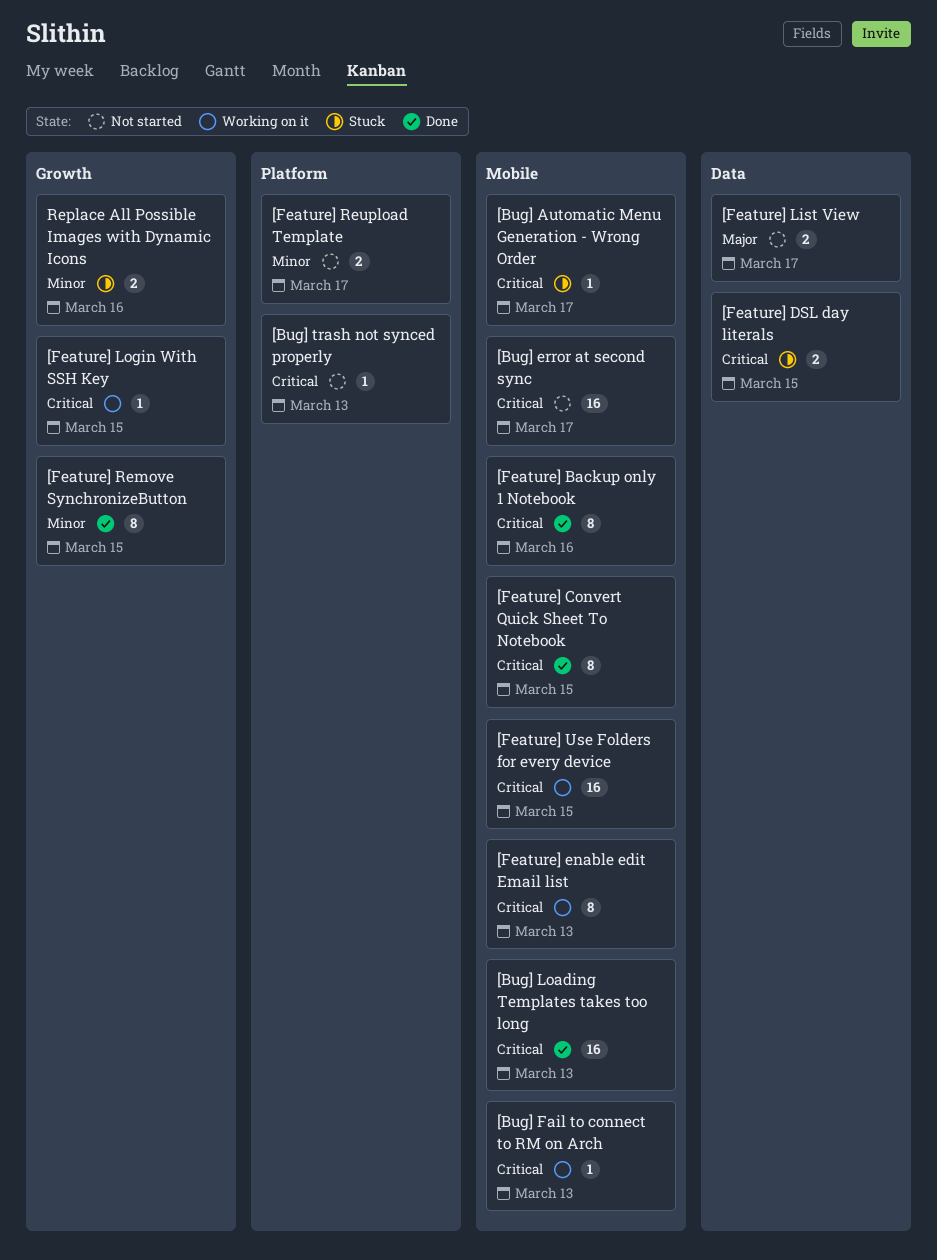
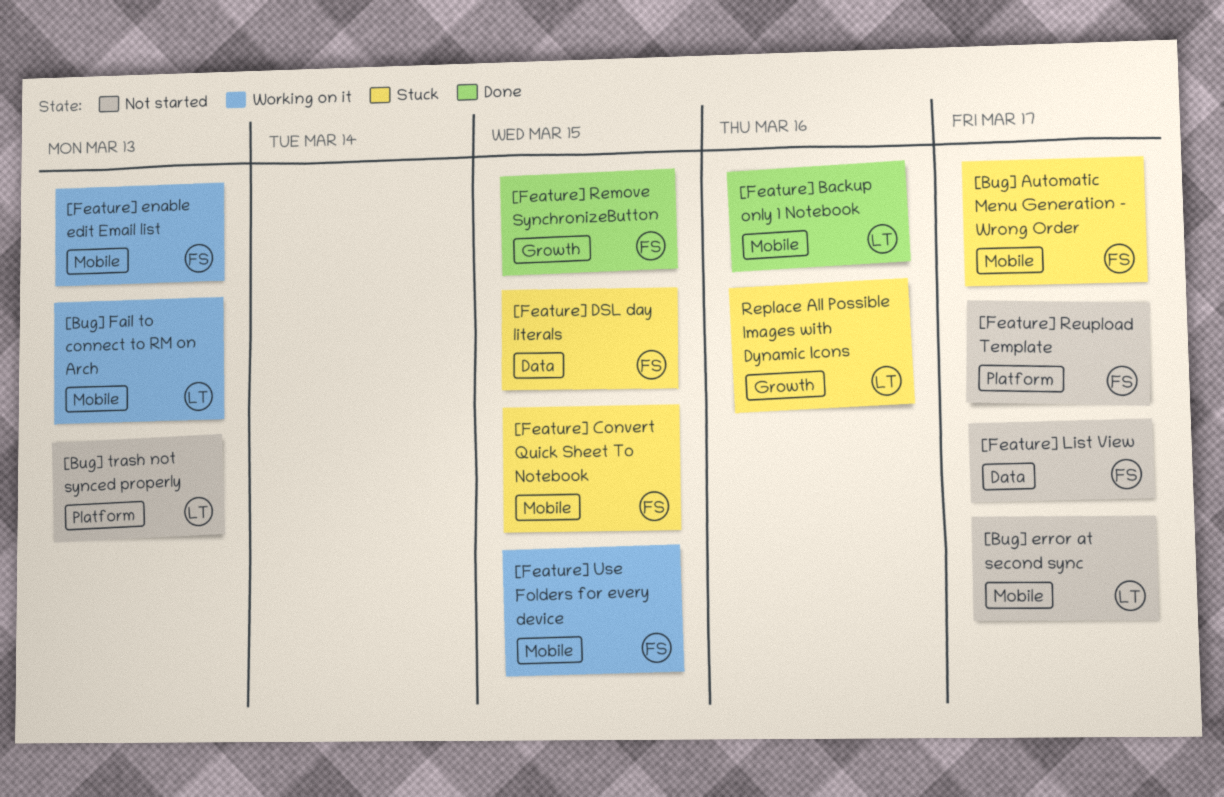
[Bug] Loading Templates takes too long: present -> none
[Feature] Convert Quick Sheet To Notebook, status: Done -> Stuck
[Feature] Login With SSH Key: present -> none

